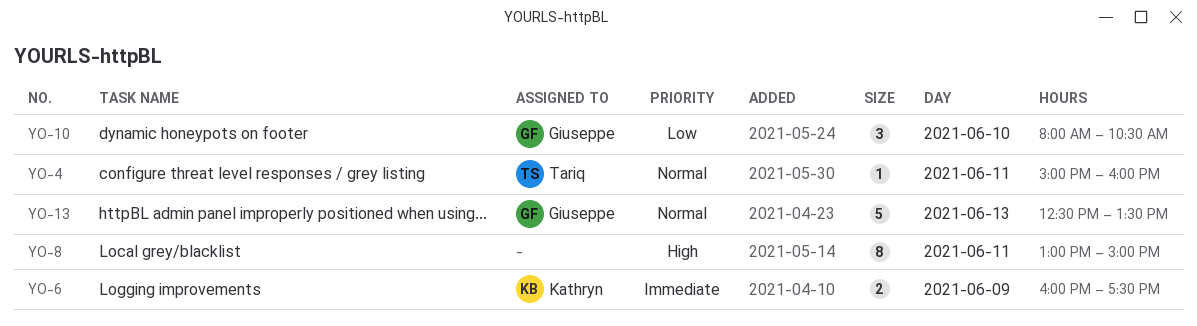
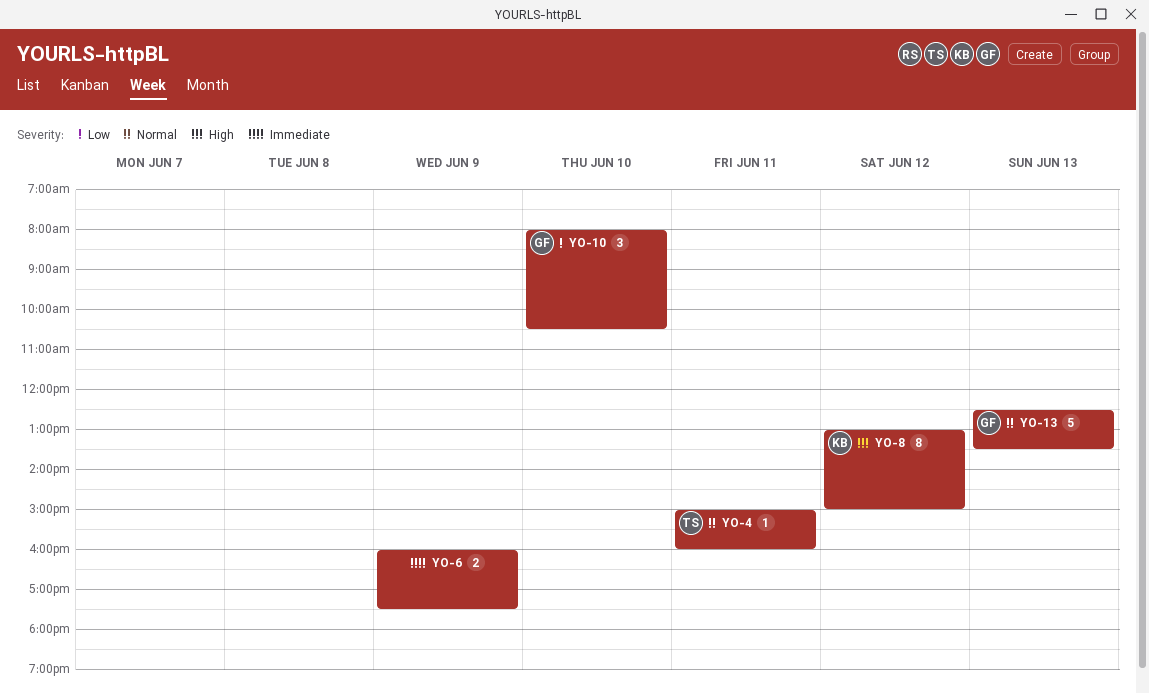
YO-6, owner: Kathryn -> none
YO-8, owner: none -> Kathryn
YO-8, day: Jun 11 -> Jun 12

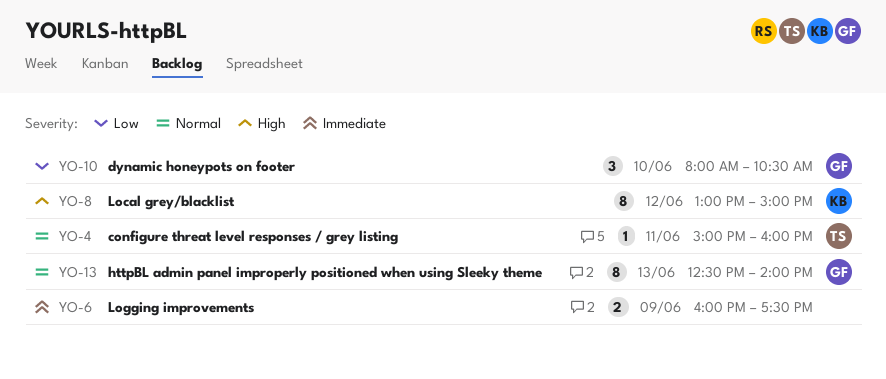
YO-13, estimate: 5 -> 8
YO-13, ends: 13:30 -> 14:00

